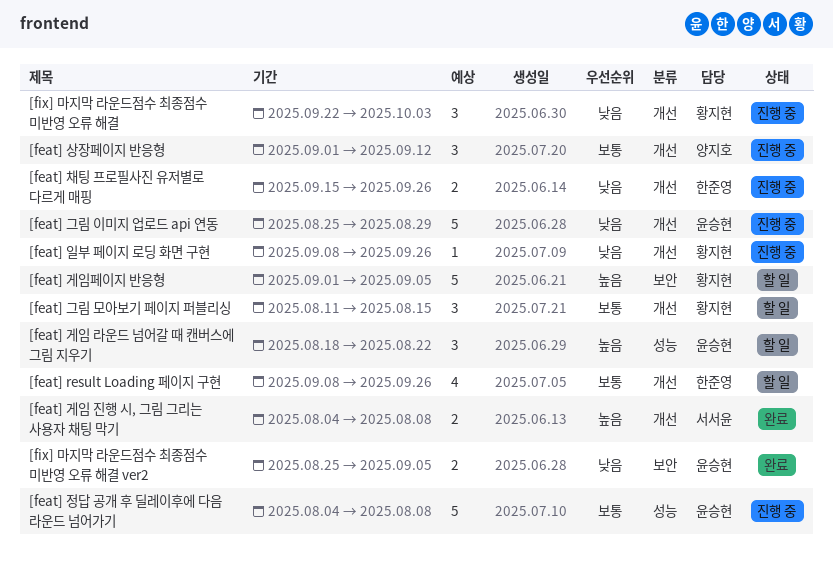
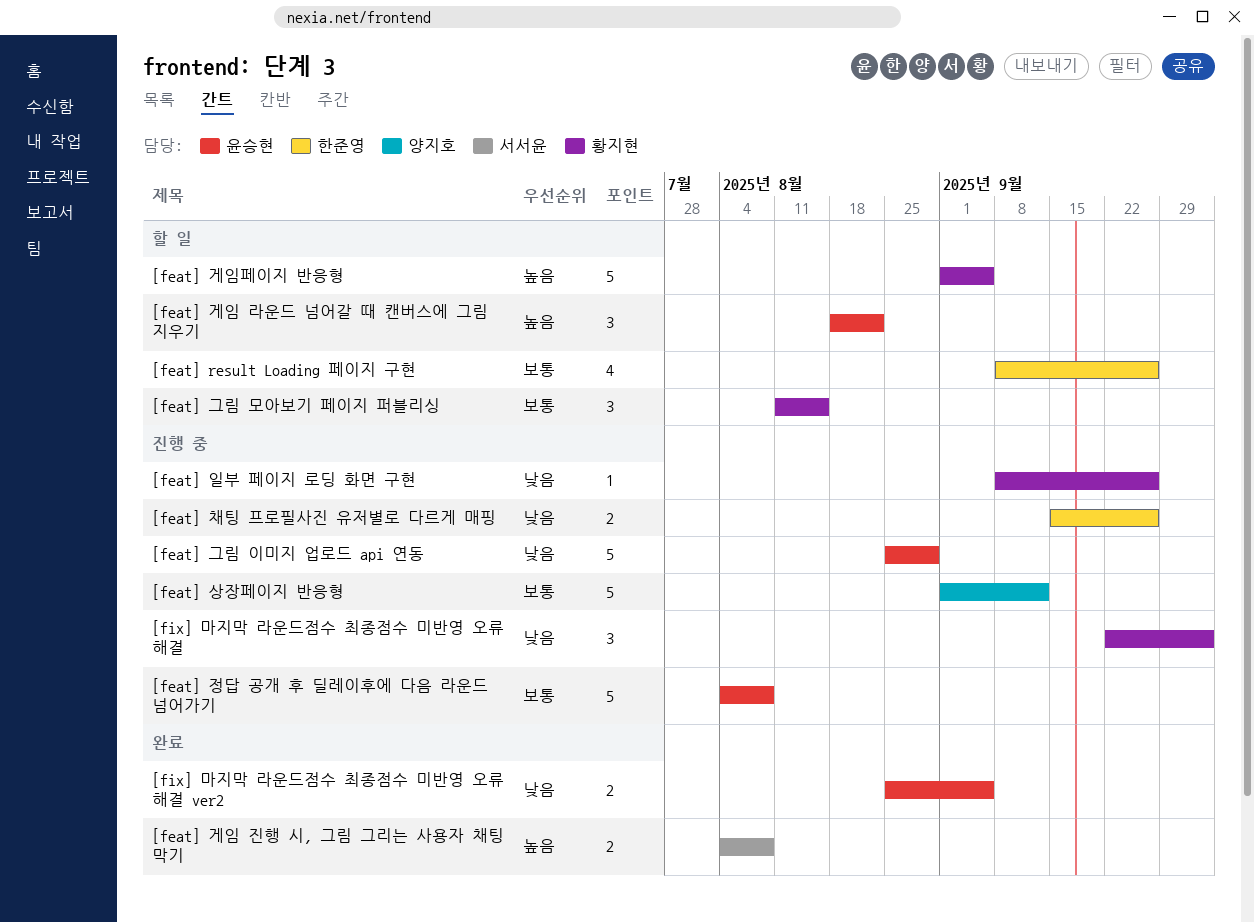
[feat] 상장페이지 반응형, estimate: 3 -> 5

